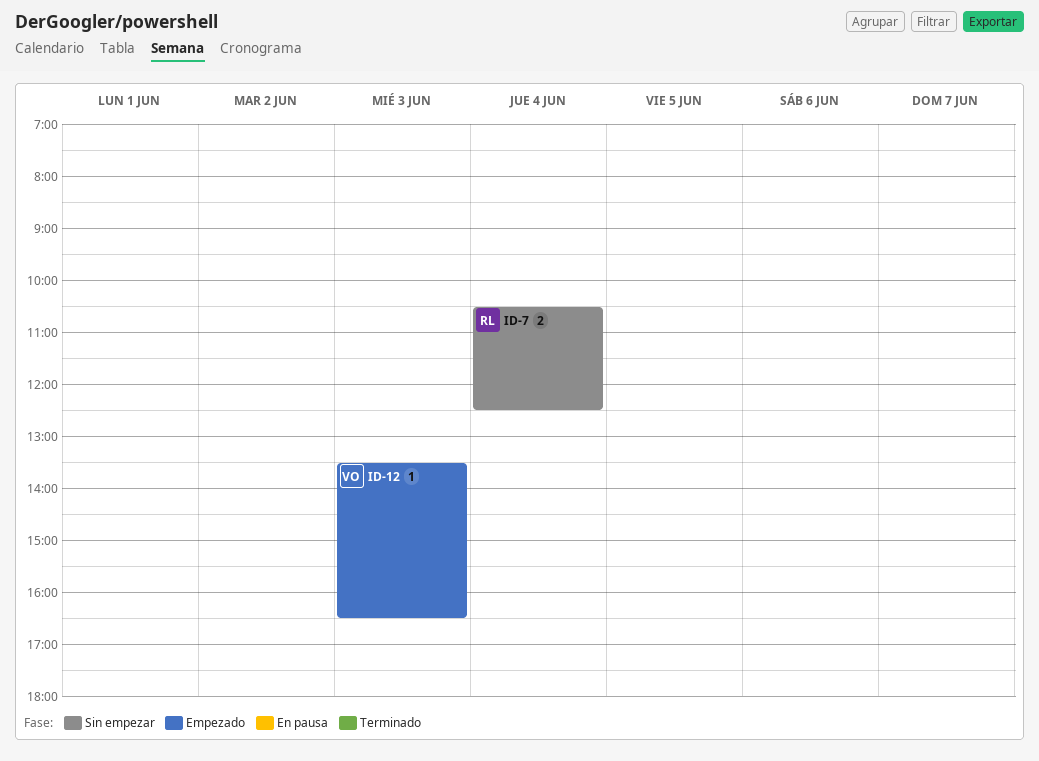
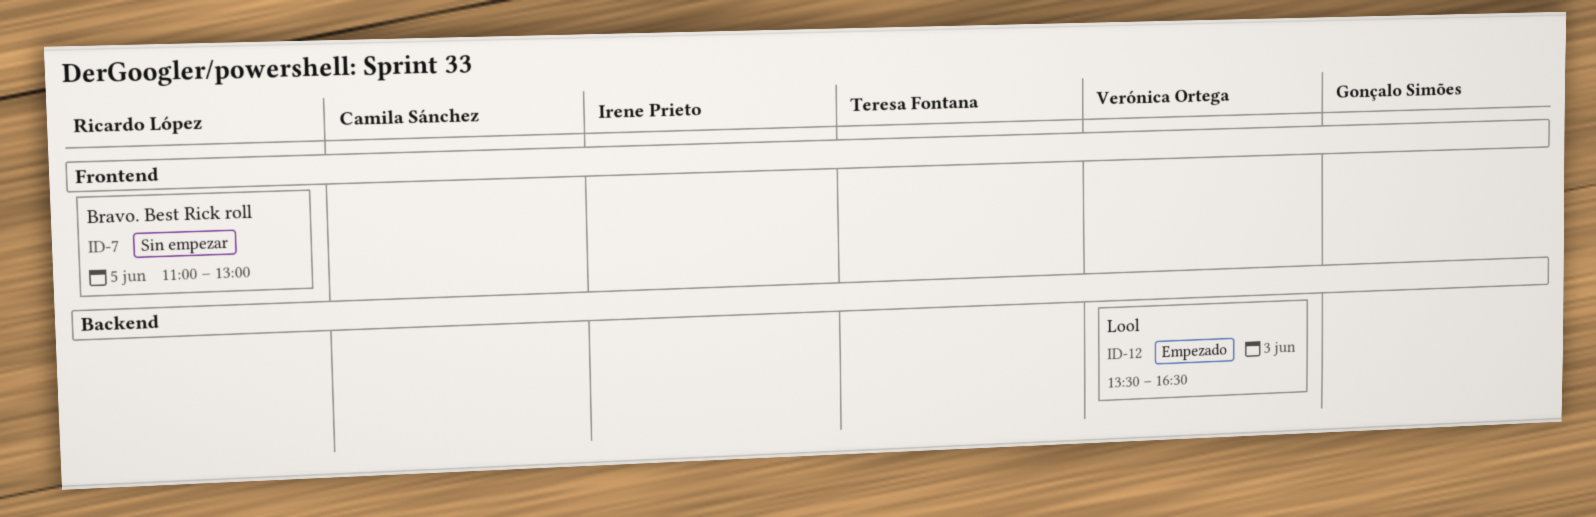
ID-7, day: Jun 4 -> Jun 5
ID-7, begins: 10:30 -> 11:00
ID-7, ends: 12:30 -> 13:00

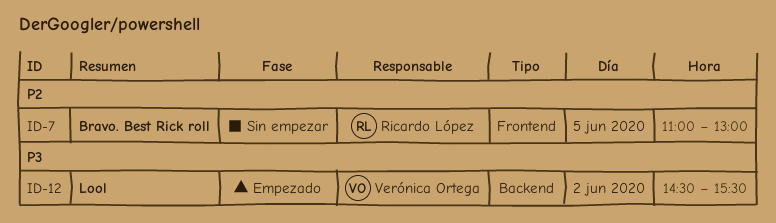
ID-12, day: Jun 3 -> Jun 2
ID-12, begins: 13:30 -> 14:30
ID-12, ends: 16:30 -> 15:30

